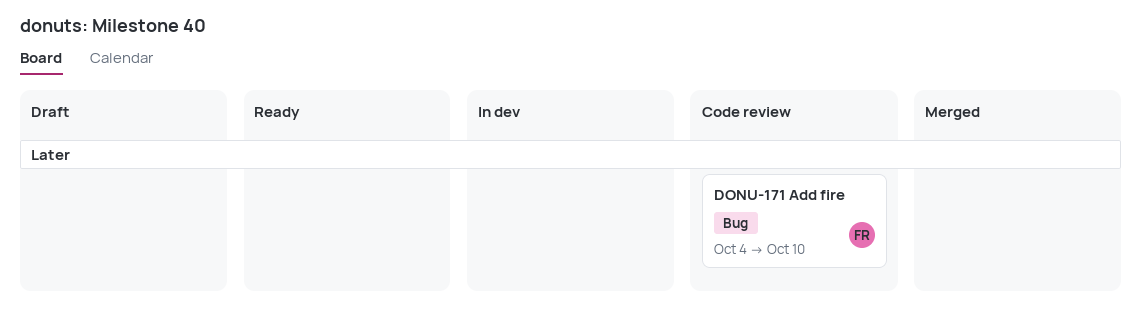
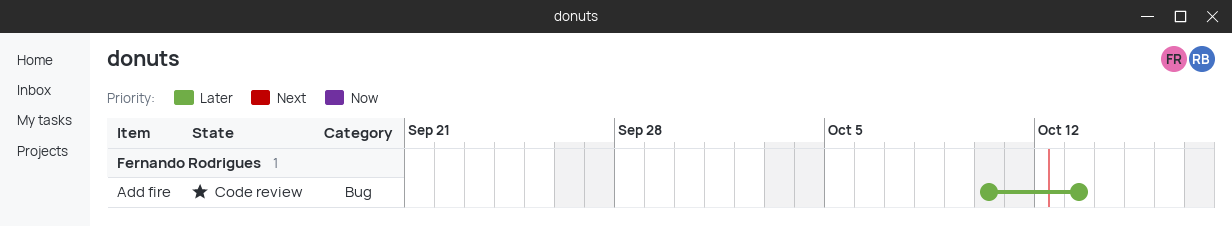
Add fire, start: Oct 4 -> Oct 10
Add fire, due: Oct 10 -> Oct 13

